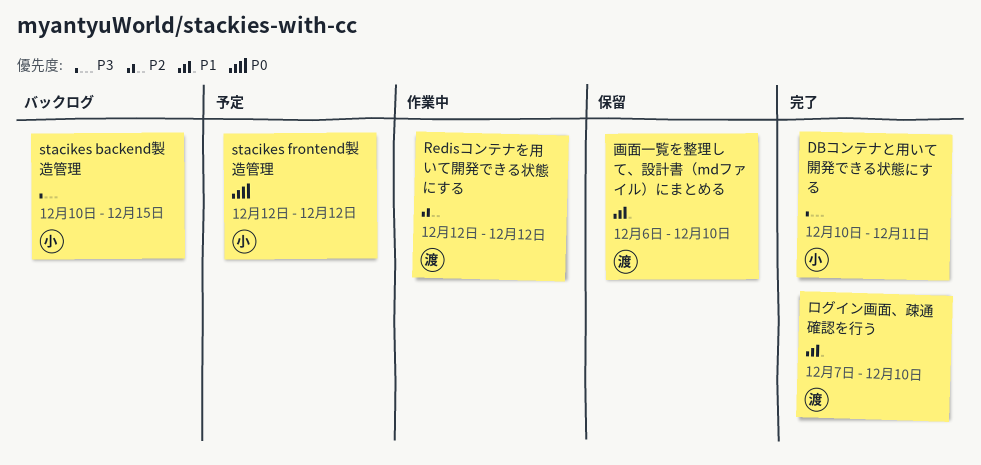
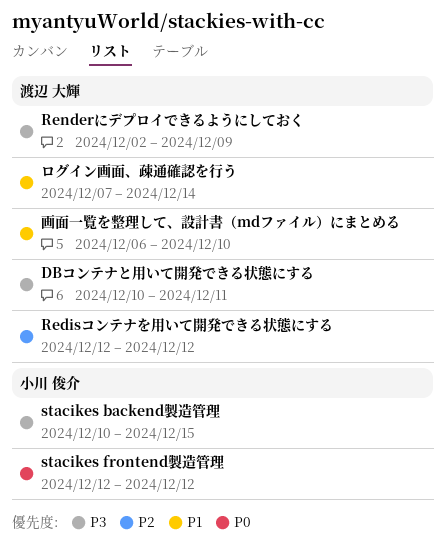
DBコンテナと用いて開発できる状態にする, owner: 小川 俊介 -> 渡辺 大輝
Renderにデプロイできるようにしておく: none -> present
ログイン画面、疎通確認を行う, due: Dec 10 -> Dec 14

